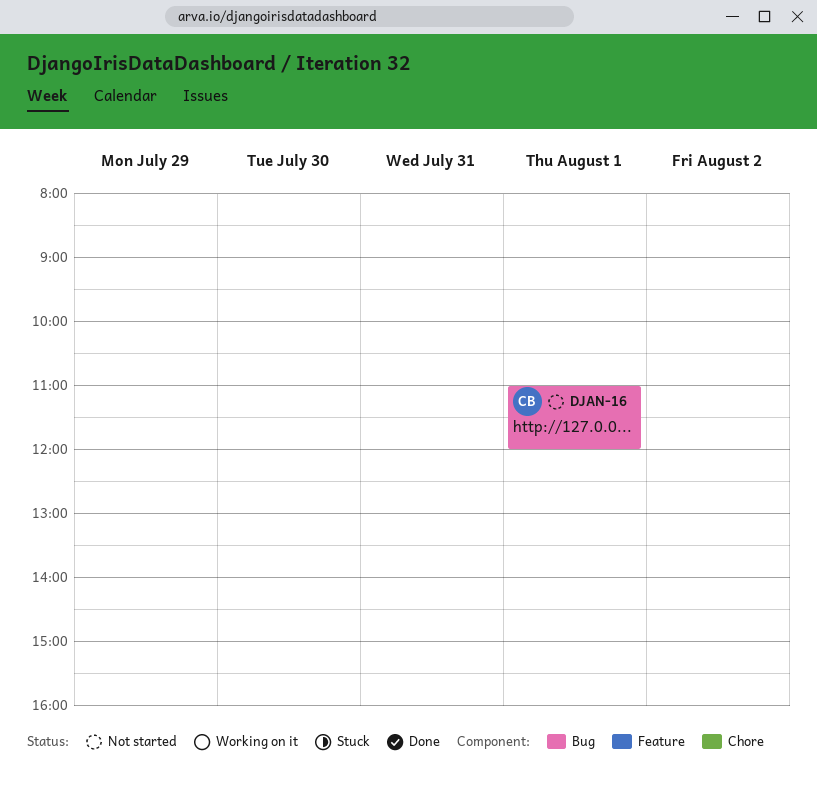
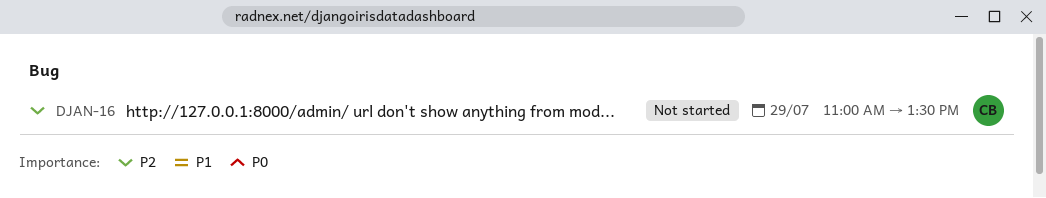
DJAN-16, day: Aug 1 -> Jul 29
DJAN-16, ends: 12:00 -> 13:30

